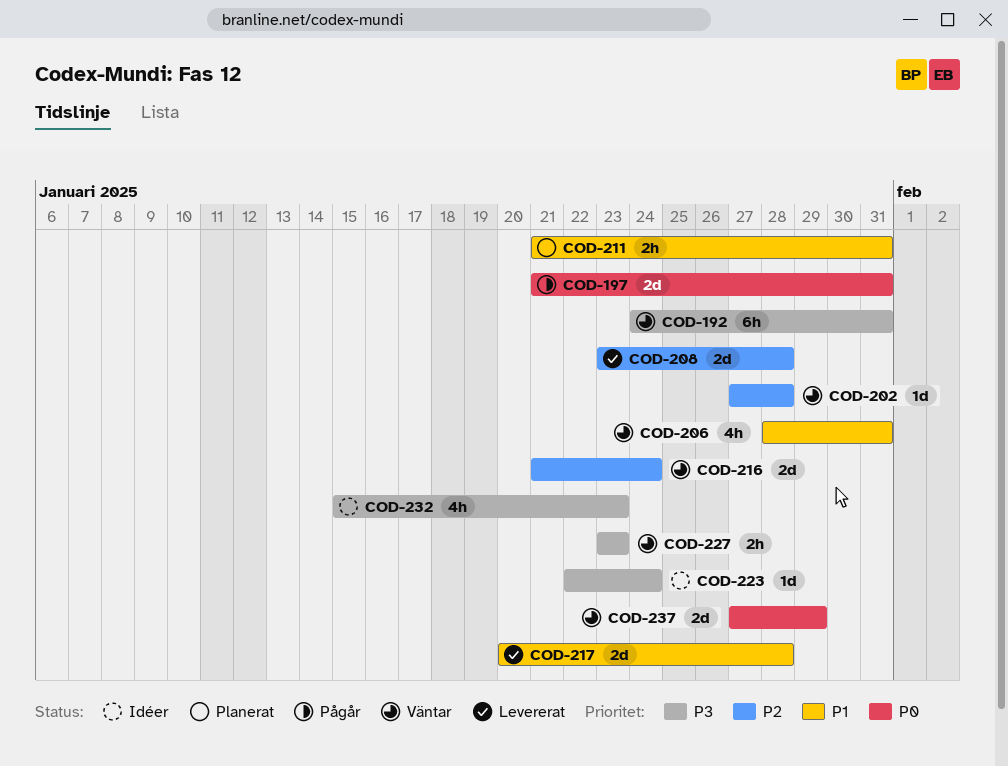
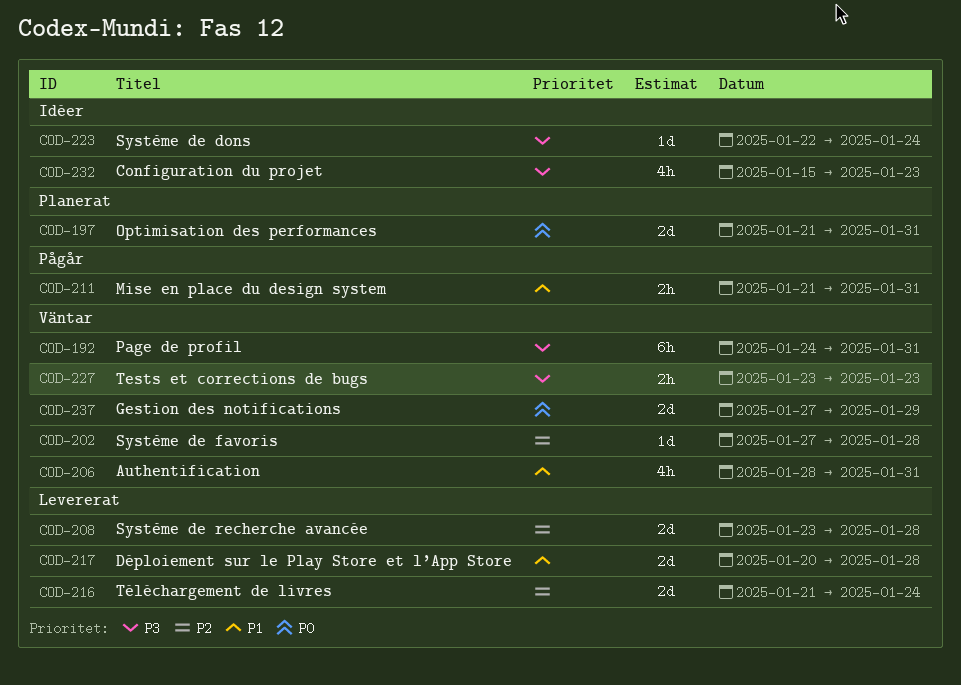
COD-197, status: Pågår -> Planerat
COD-211, status: Planerat -> Pågår
COD-216, status: Väntar -> Levererat

